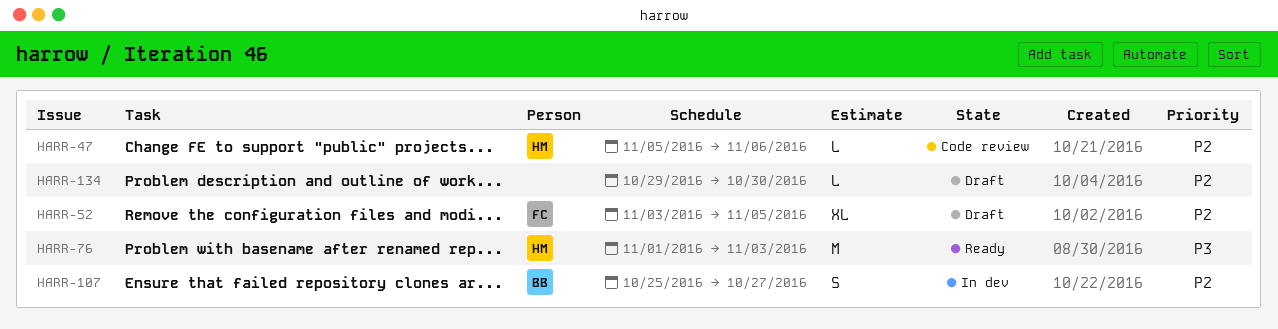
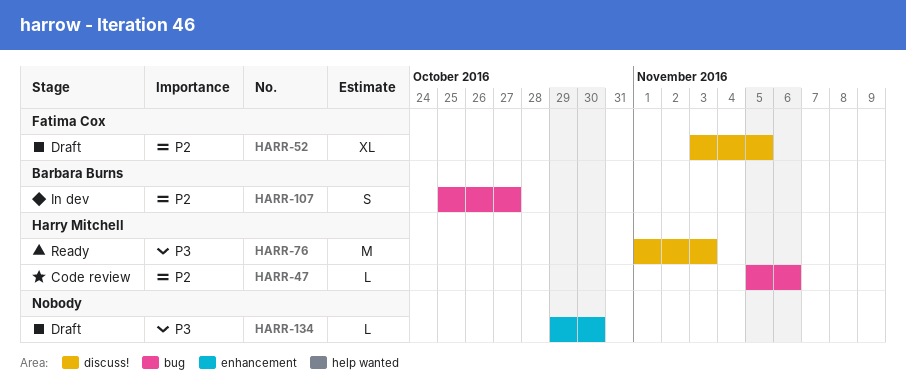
HARR-134, priority: P2 -> P3

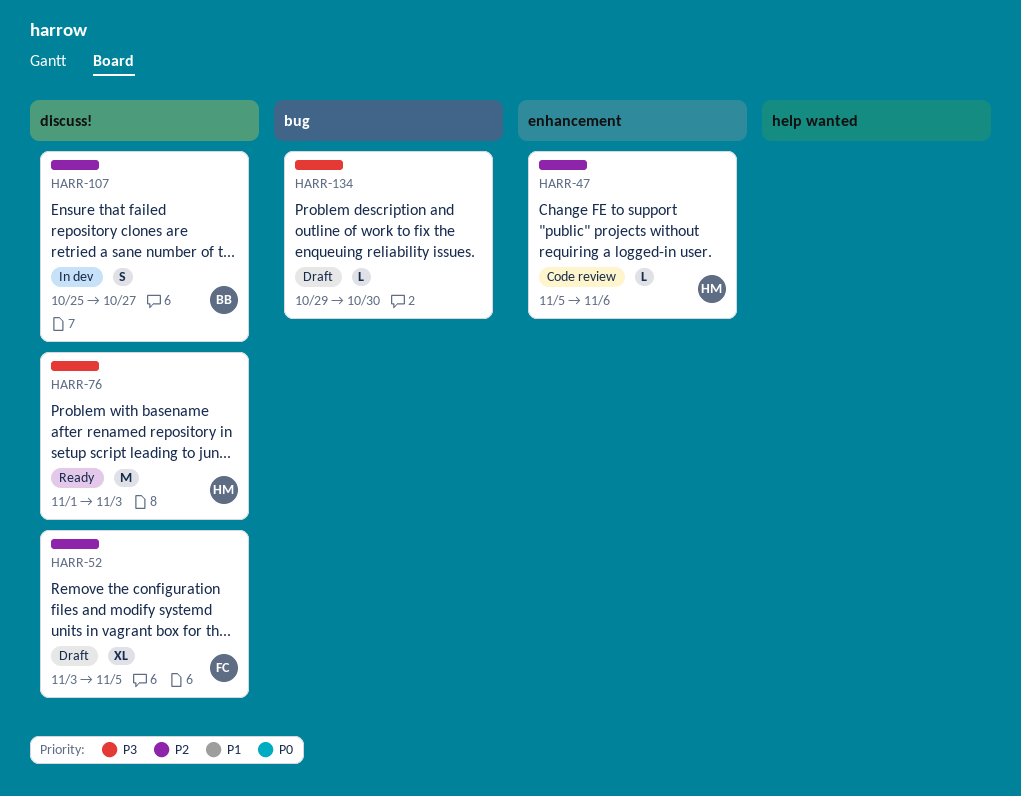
HARR-47, label: bug -> enhancement
HARR-107, label: bug -> discuss!
HARR-134, label: enhancement -> bug

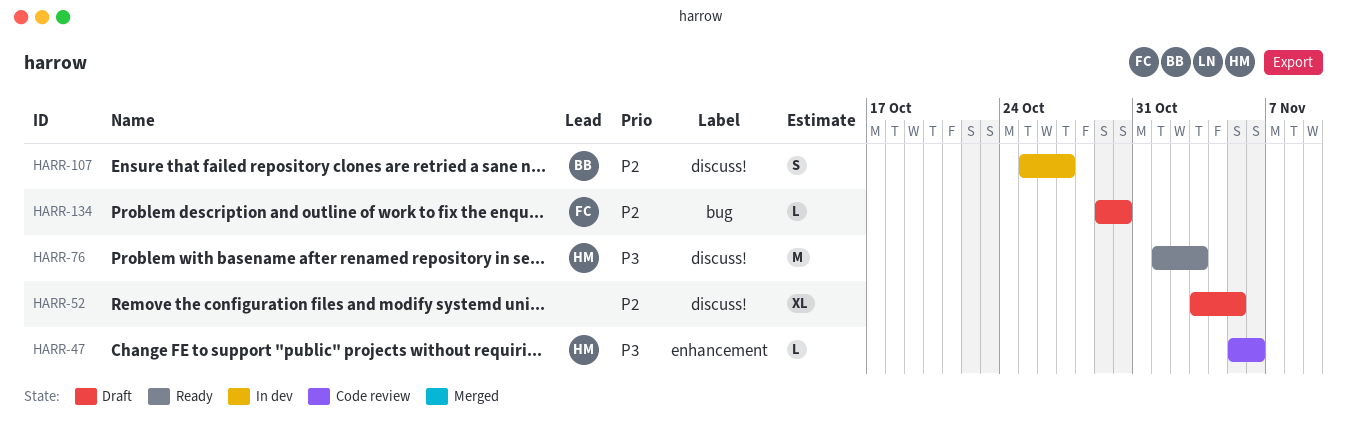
HARR-47, priority: P2 -> P3
HARR-52, owner: FC -> none
HARR-134, owner: none -> FC
HARR-134, priority: P3 -> P2

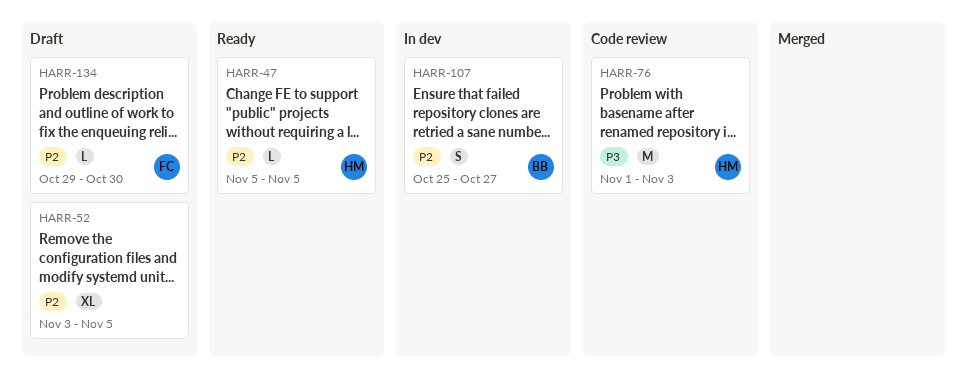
HARR-47, status: Code review -> Ready
HARR-47, priority: P3 -> P2
HARR-47, due: Nov 6 -> Nov 5
HARR-76, status: Ready -> Code review

